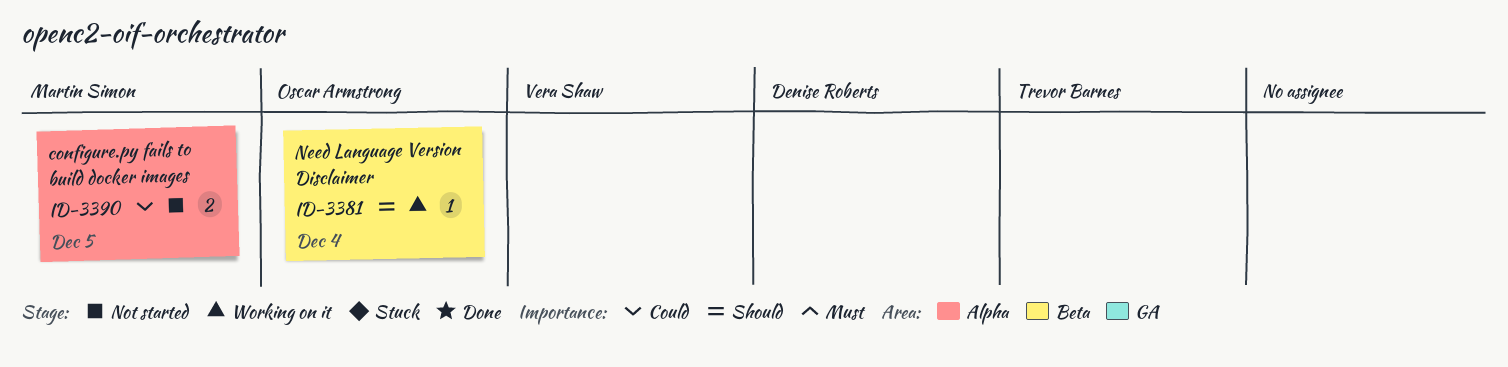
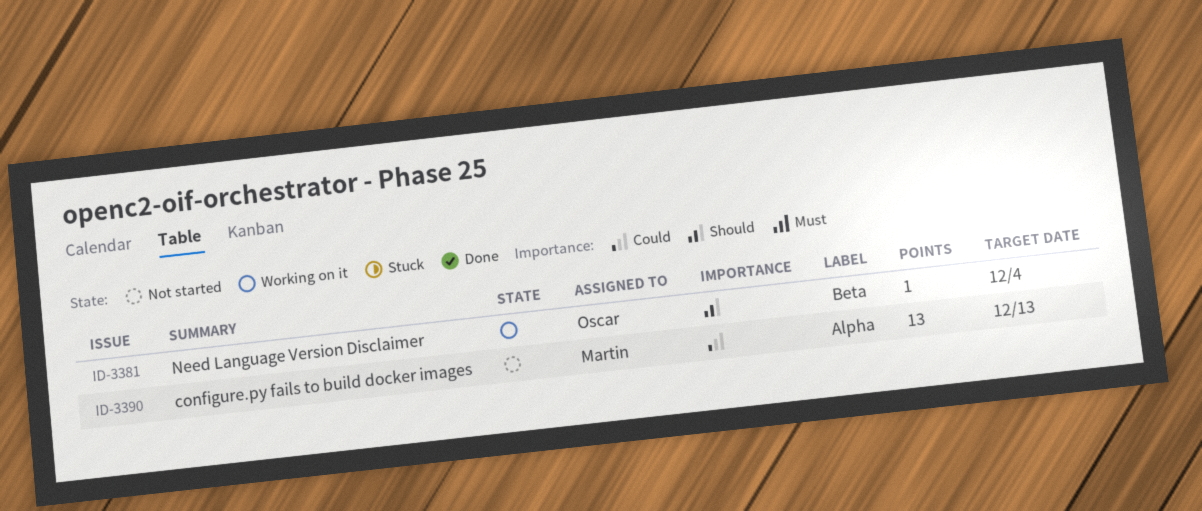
ID-3390, estimate: 2 -> 13
ID-3390, due: Dec 5 -> Dec 13

